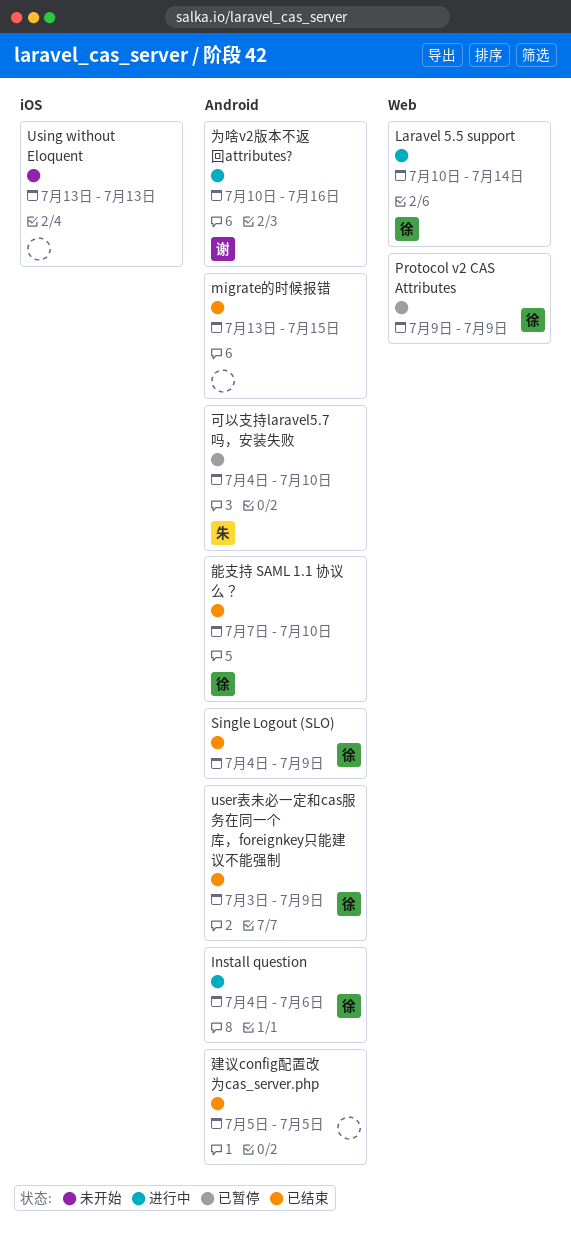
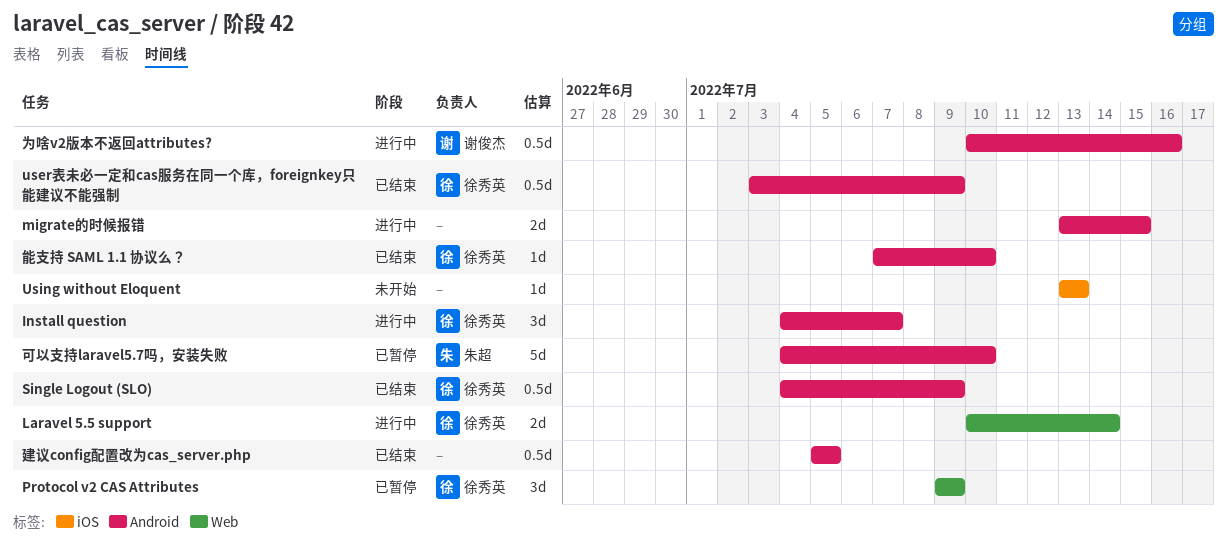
Install question, due: Jul 6 -> Jul 7
migrate的时候报错, status: 已结束 -> 进行中

